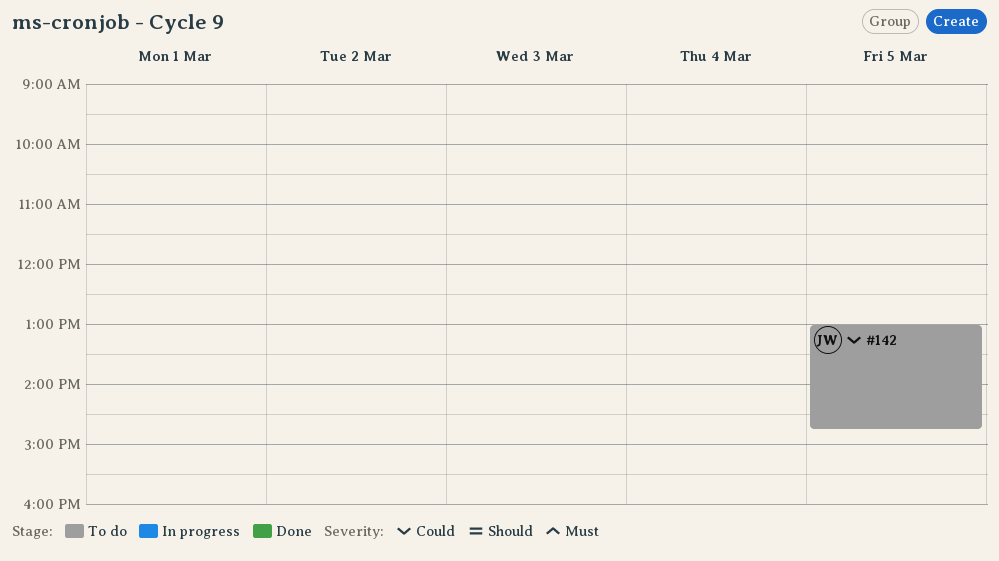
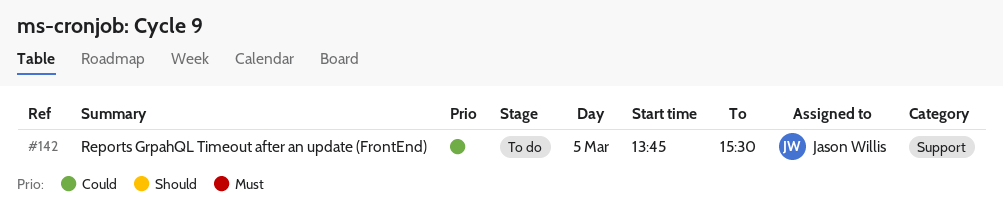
#142, begins: 13:00 -> 13:45
#142, ends: 14:45 -> 15:30

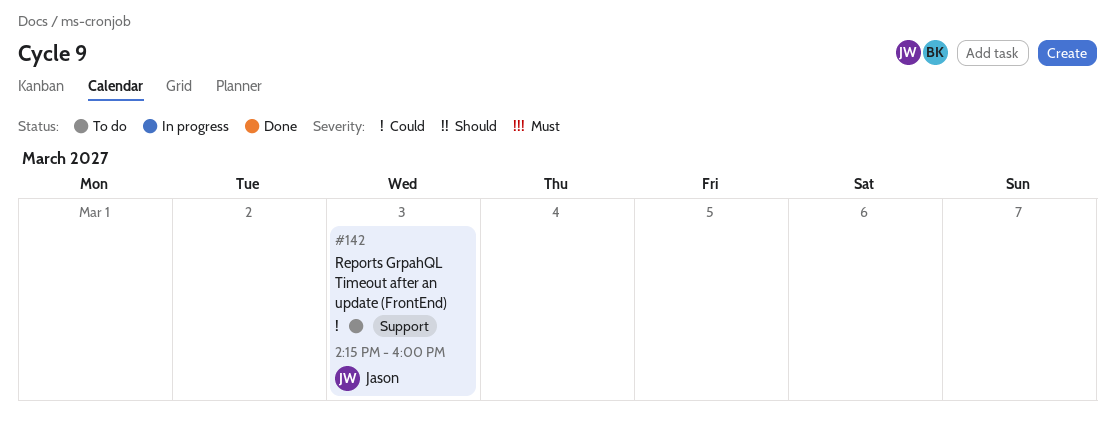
#142, day: Mar 5 -> Mar 3
#142, begins: 13:45 -> 14:15
#142, ends: 15:30 -> 16:00

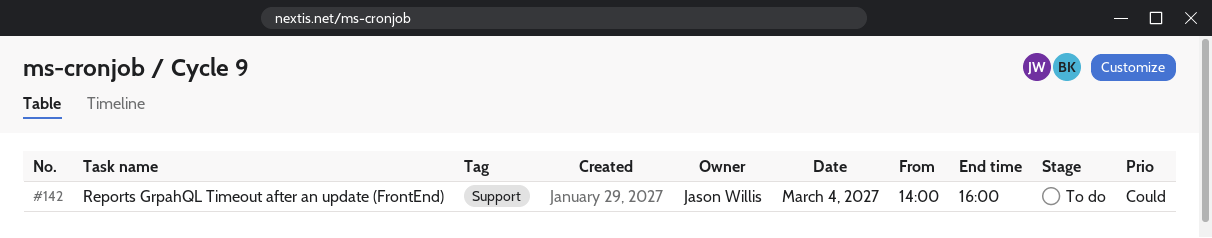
#142, day: Mar 3 -> Mar 4
#142, begins: 14:15 -> 14:00

